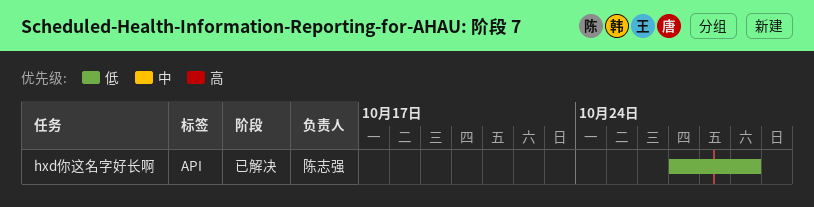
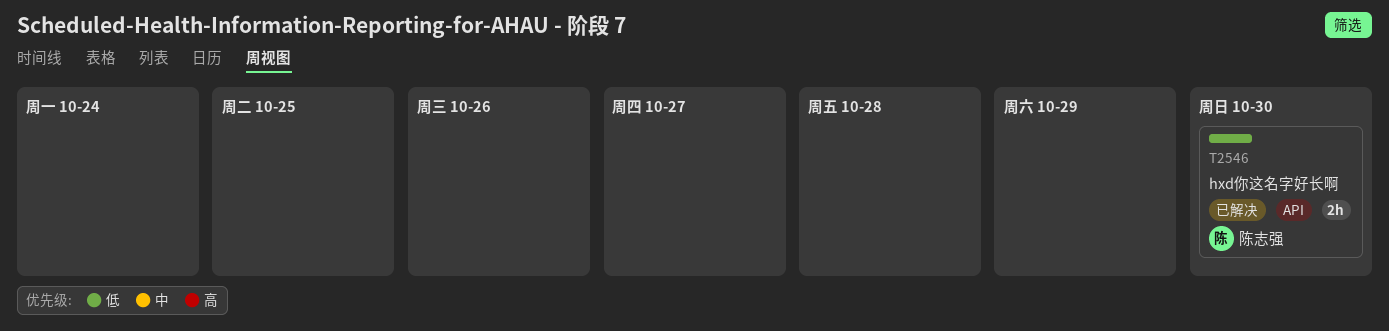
hxd你这名字好长啊, due: Oct 29 -> Oct 30

